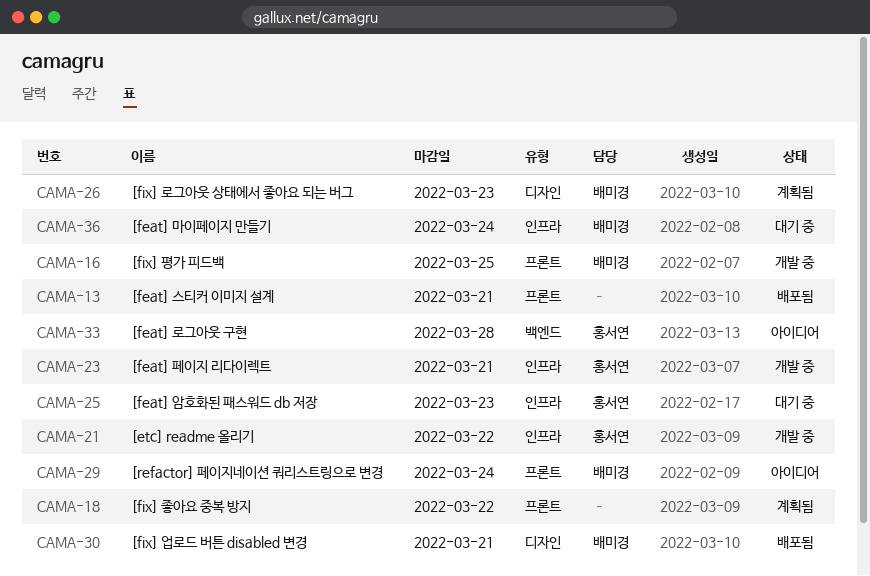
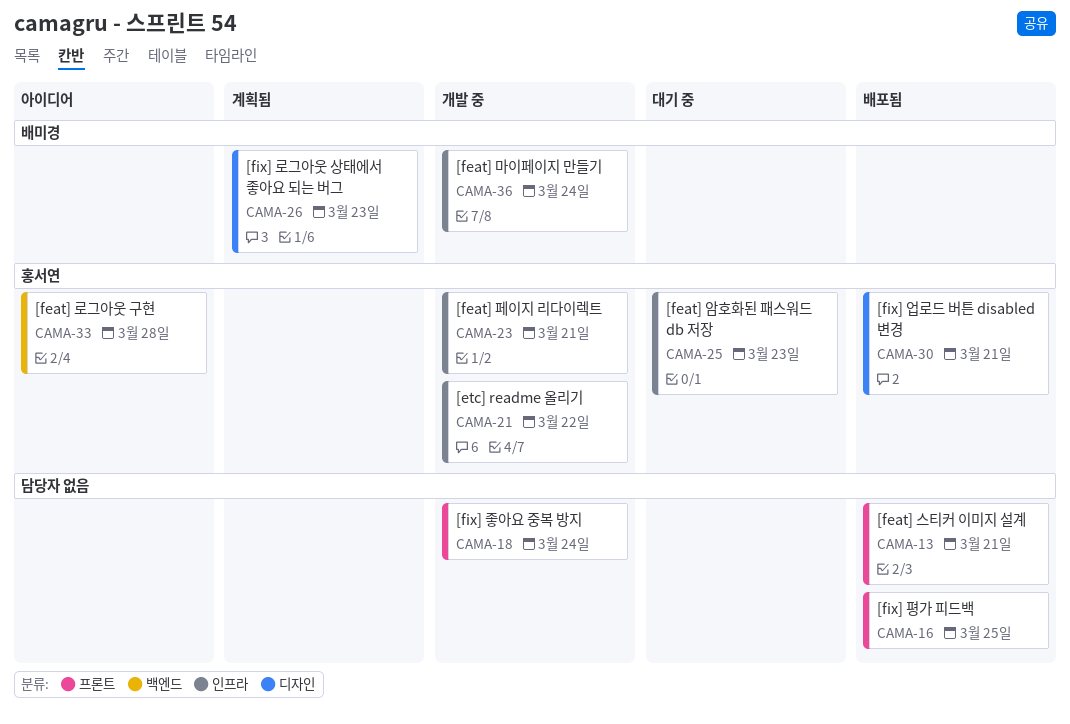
CAMA-16, status: 개발 중 -> 배포됨
CAMA-16, owner: 배미경 -> none
CAMA-18, status: 계획됨 -> 개발 중
CAMA-18, due: Mar 22 -> Mar 24
CAMA-29: present -> none
CAMA-30, owner: 배미경 -> 홍서연
CAMA-36, status: 대기 중 -> 개발 중

